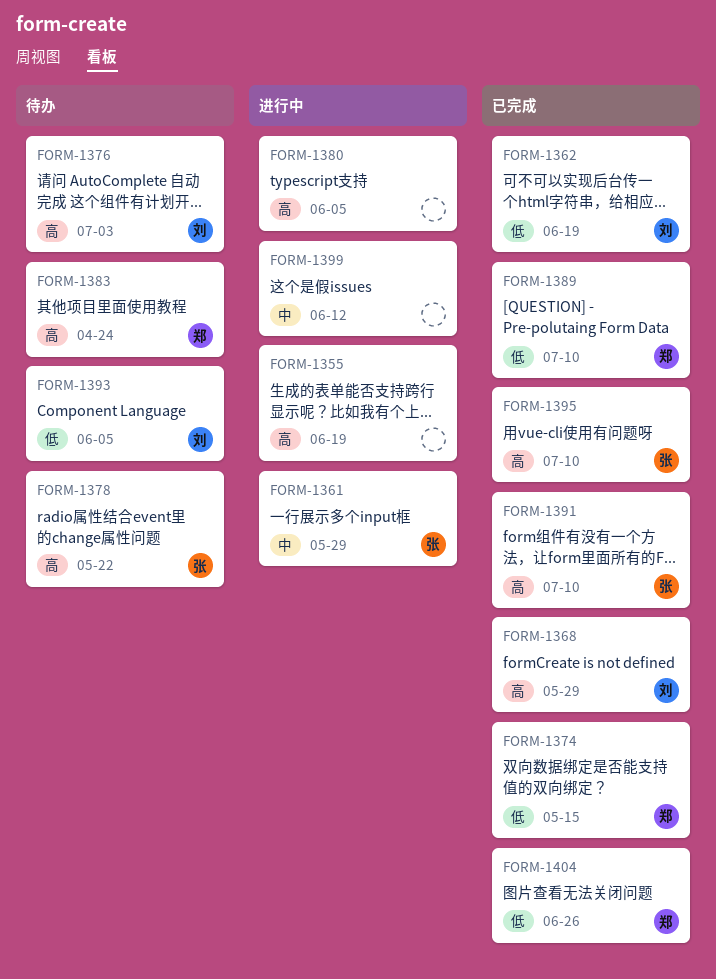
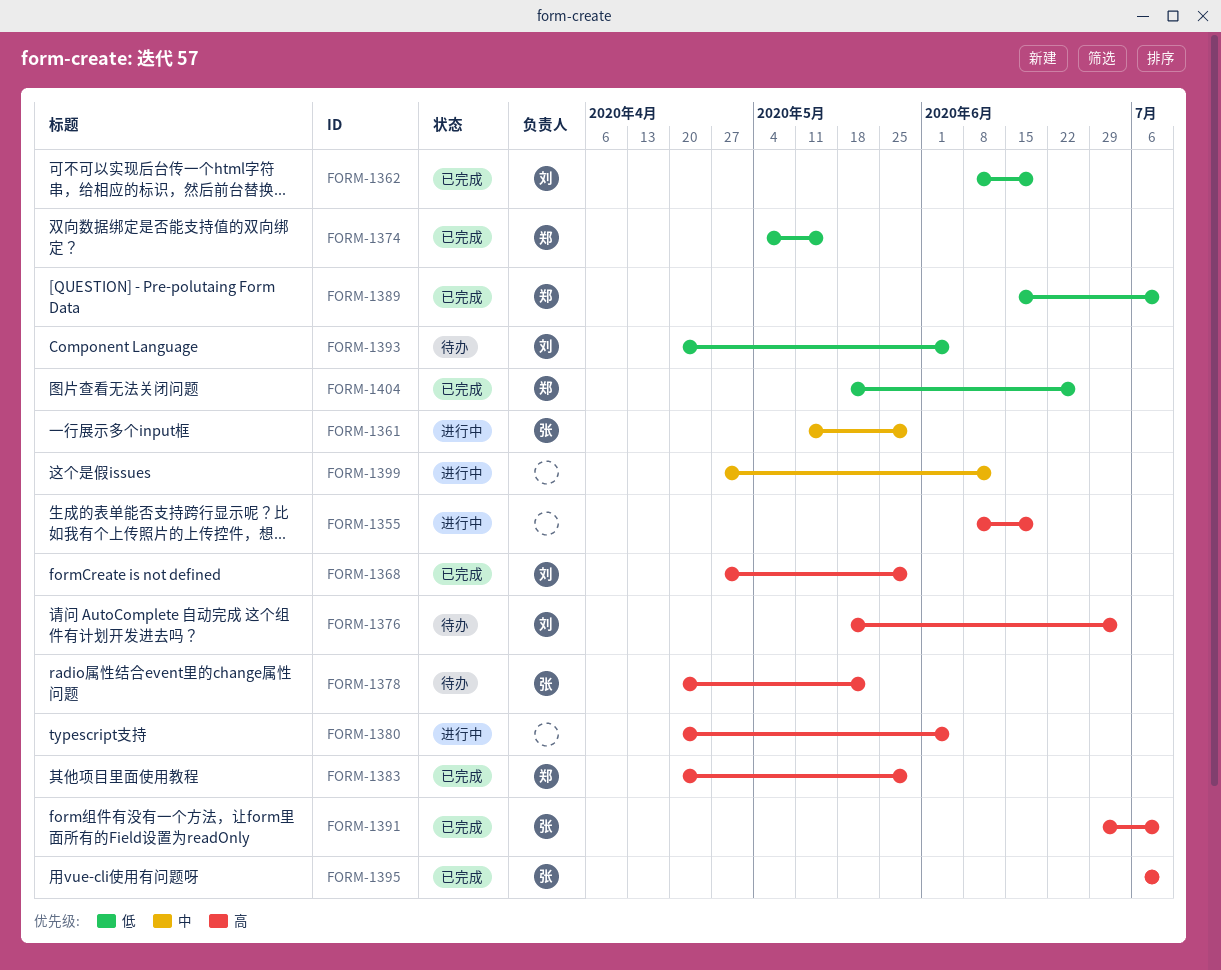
FORM-1383, status: 待办 -> 已完成
FORM-1383, due: Apr 24 -> May 29

